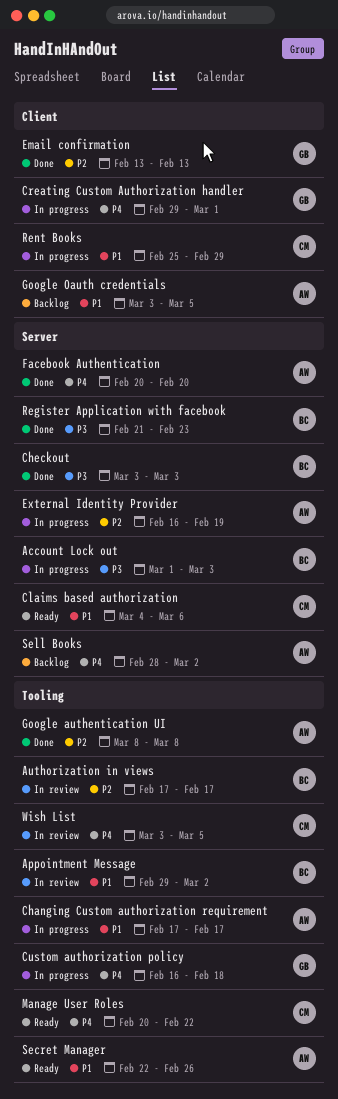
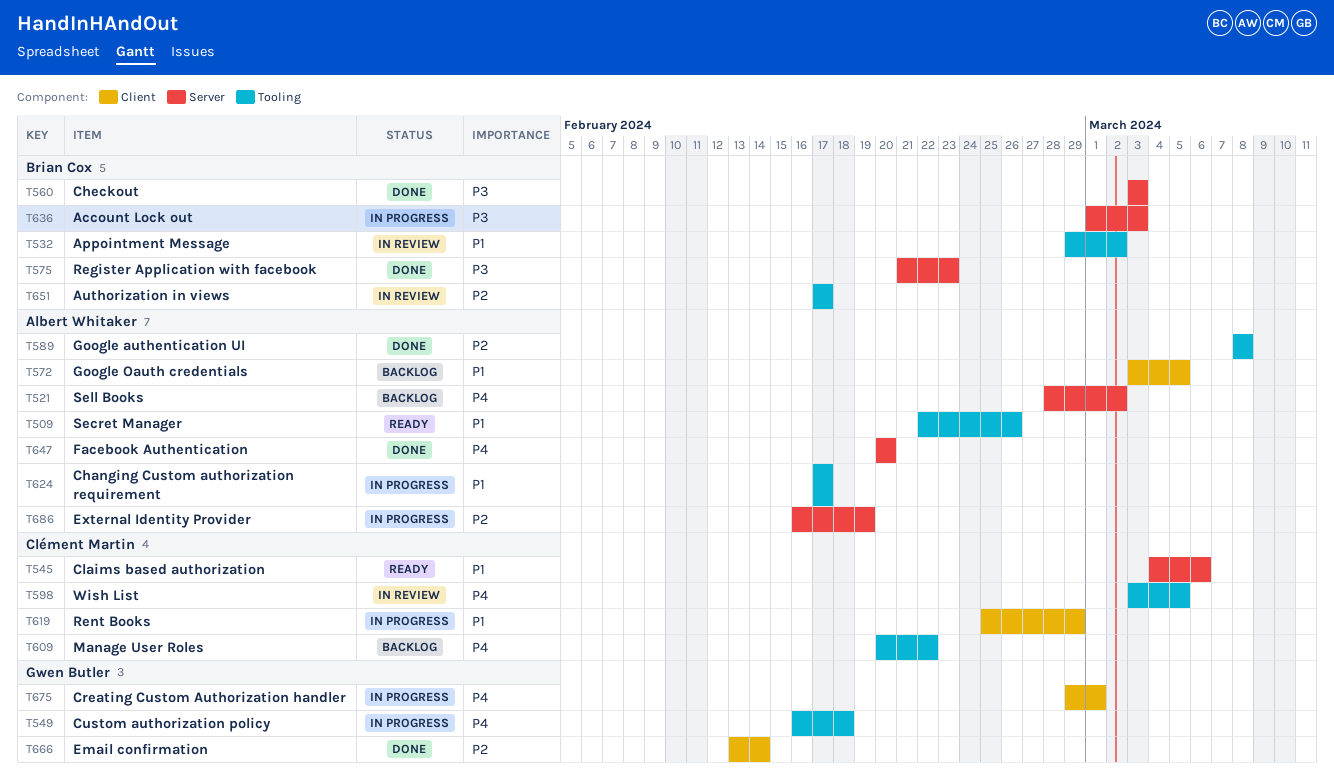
Email confirmation, due: Feb 13 -> Feb 14
Manage User Roles, status: Ready -> Backlog

